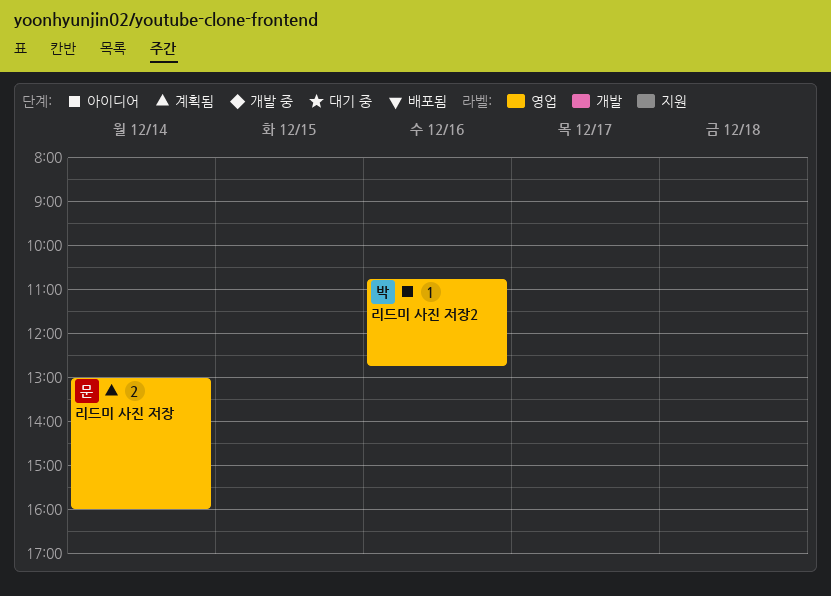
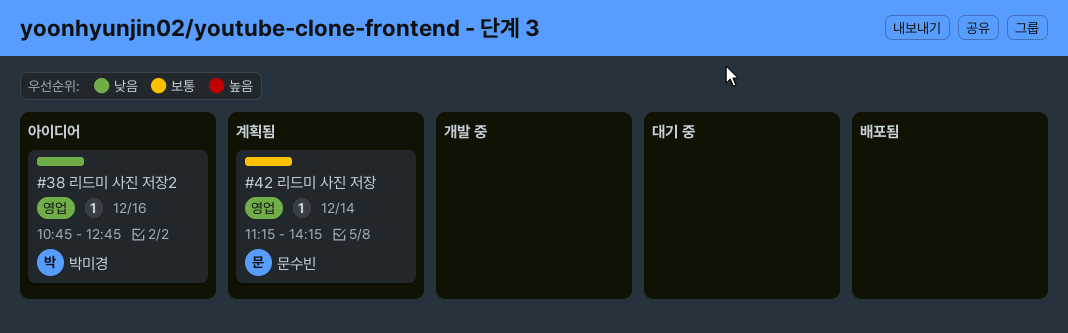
리드미 사진 저장, estimate: 2 -> 1
리드미 사진 저장, begins: 13:00 -> 11:15
리드미 사진 저장, ends: 16:00 -> 14:15

